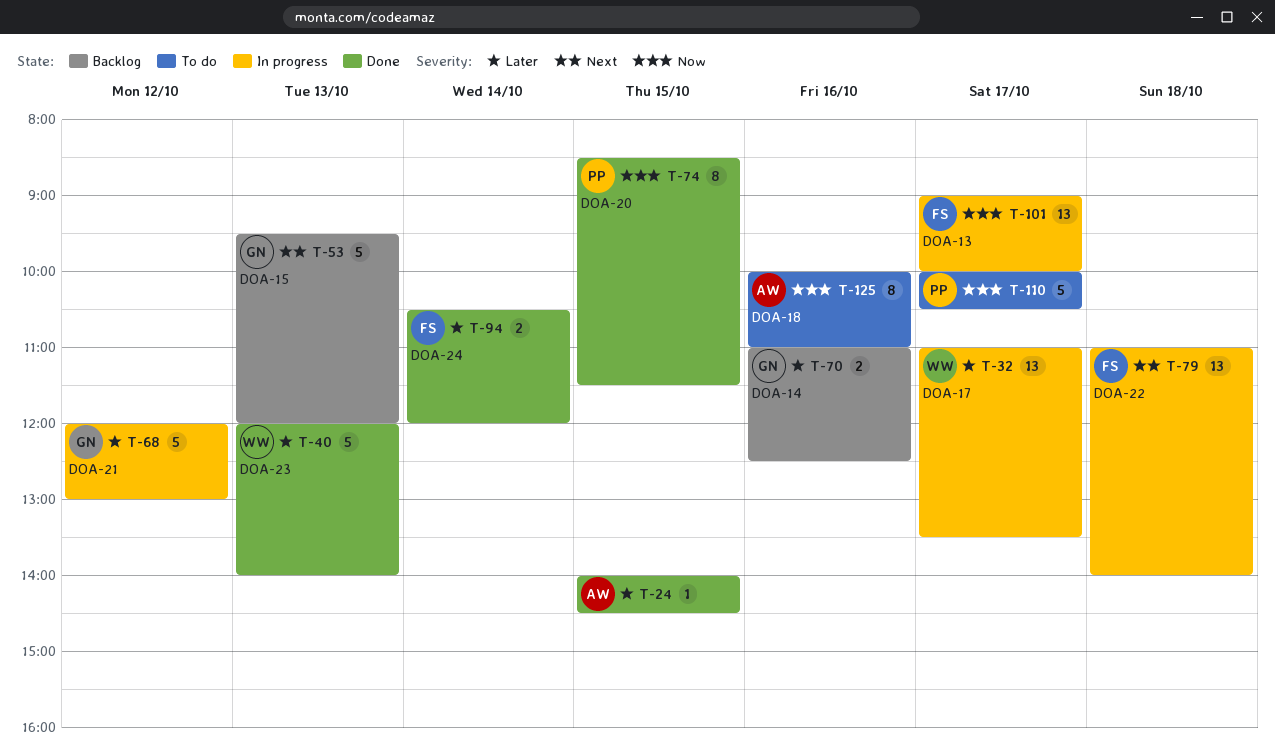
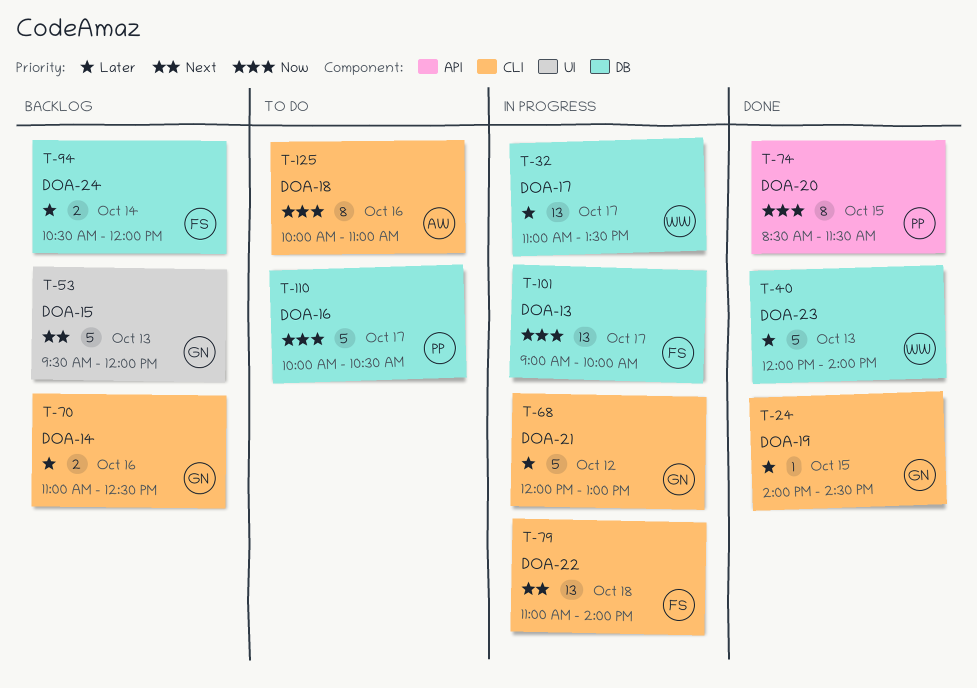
T-24, owner: AW -> GN
T-94, status: Done -> Backlog

